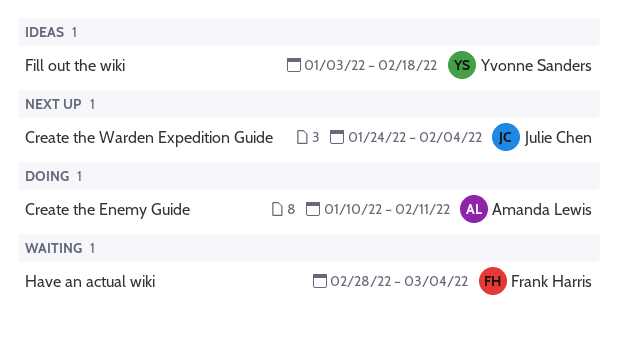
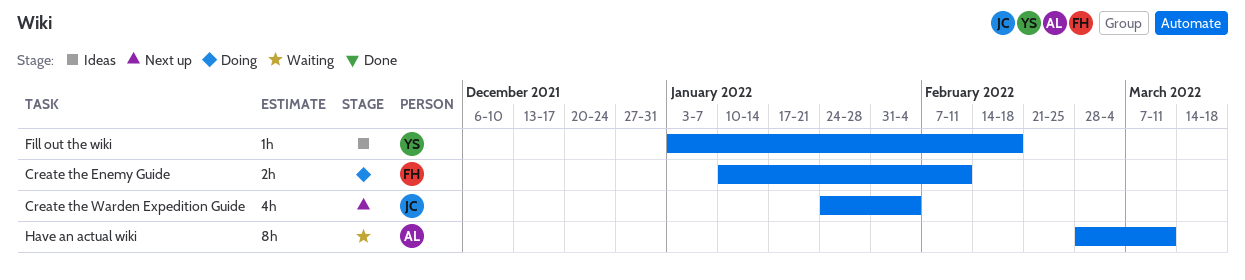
Create the Enemy Guide, owner: Amanda Lewis -> Frank Harris
Have an actual wiki, owner: Frank Harris -> Amanda Lewis
Have an actual wiki, due: Mar 4 -> Mar 11

